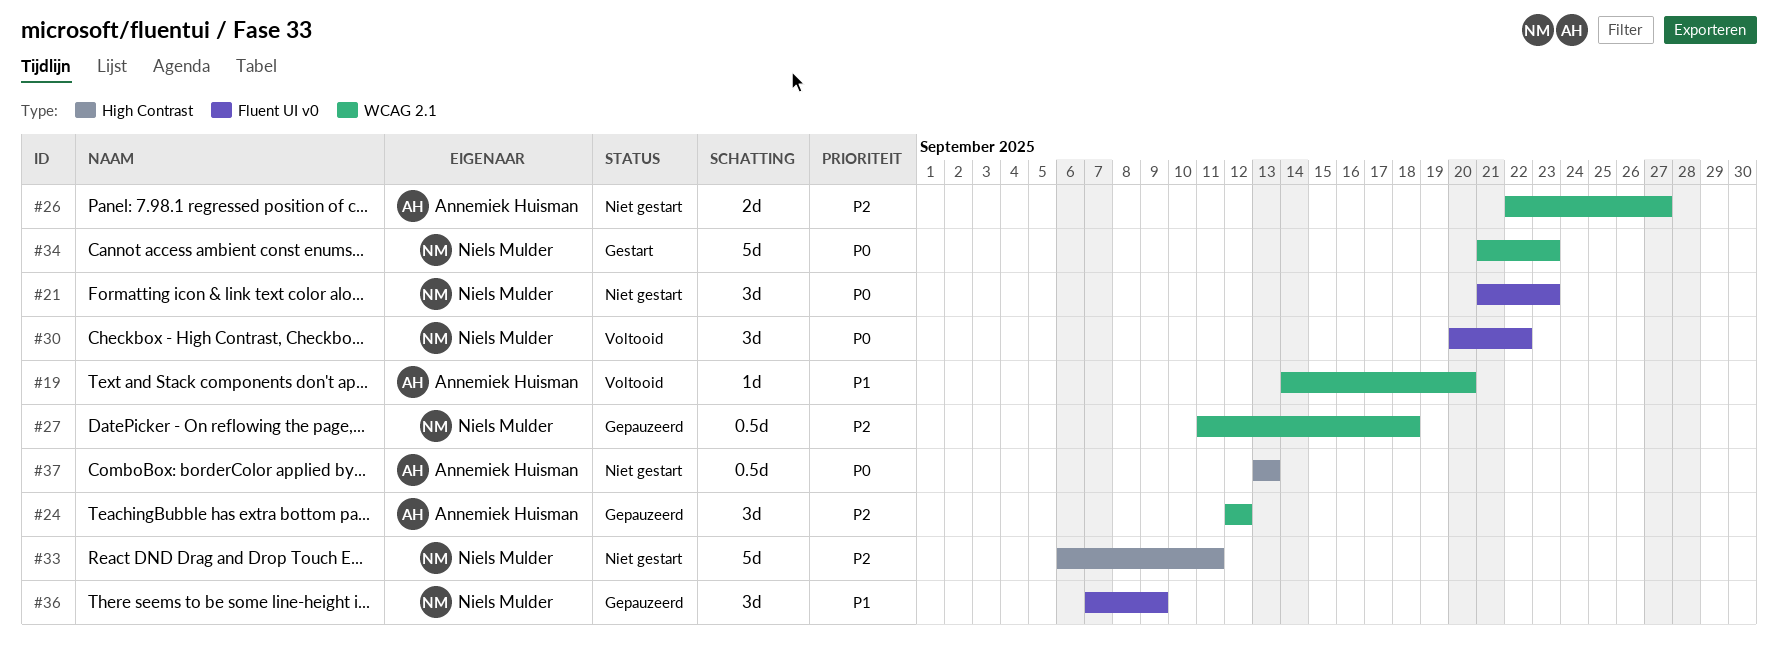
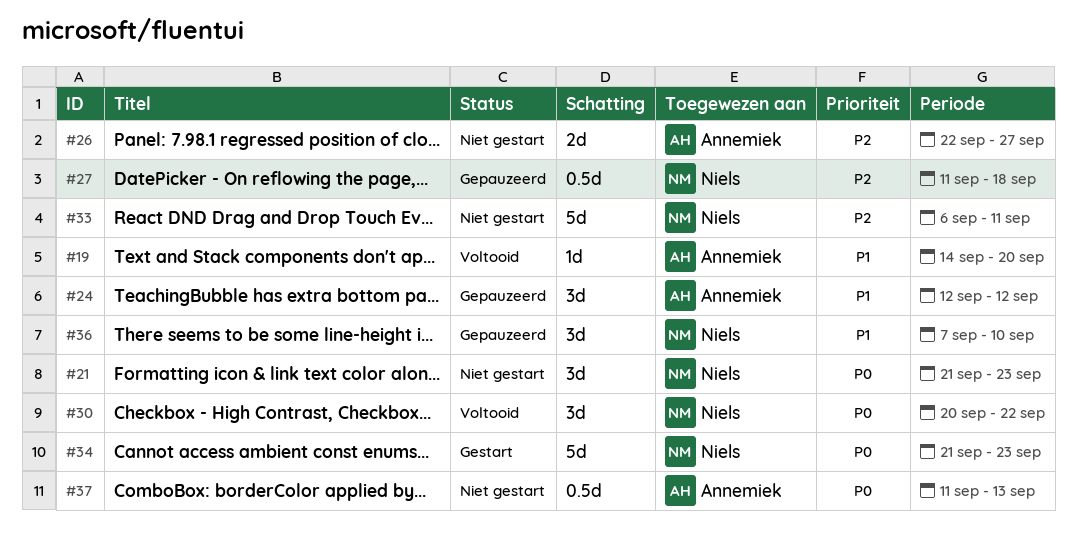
#24, priority: P2 -> P1
#36, due: Sep 9 -> Sep 10
#37, start: Sep 13 -> Sep 11

